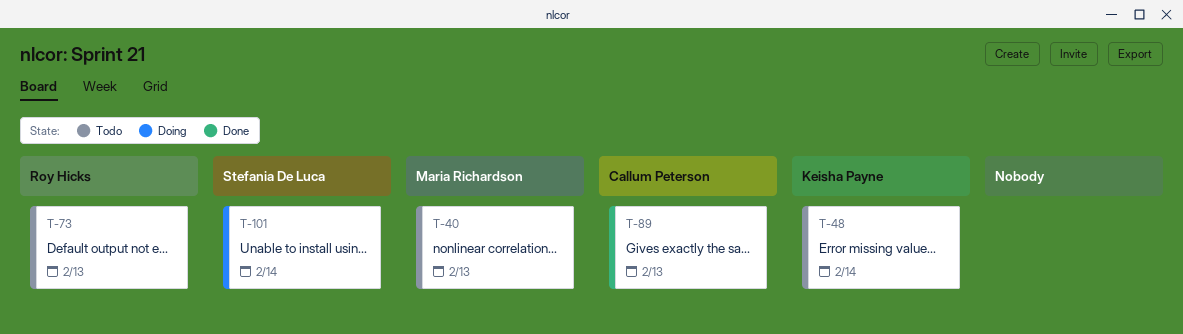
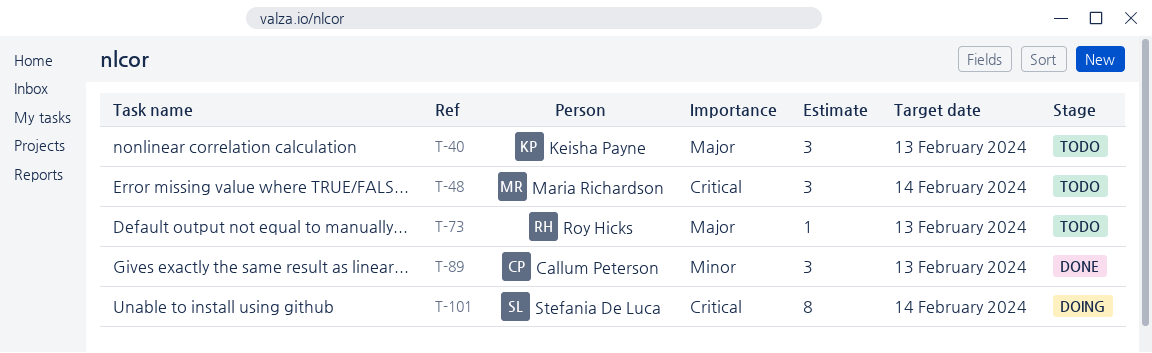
T-40, owner: Maria Richardson -> Keisha Payne
T-48, owner: Keisha Payne -> Maria Richardson

